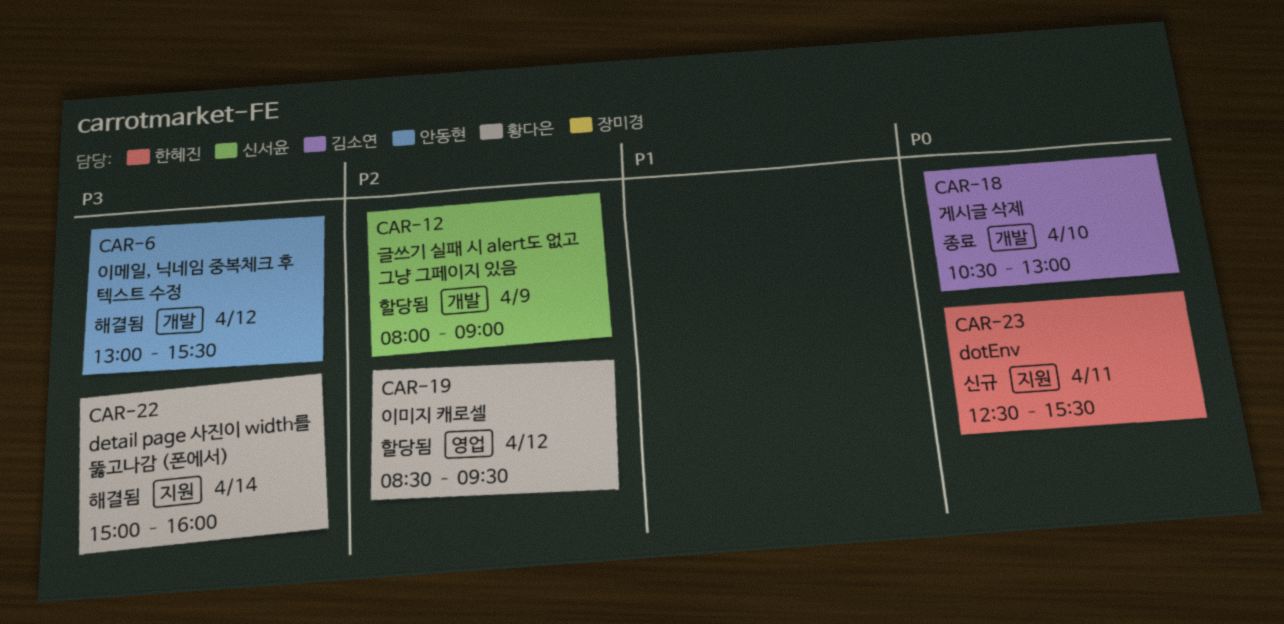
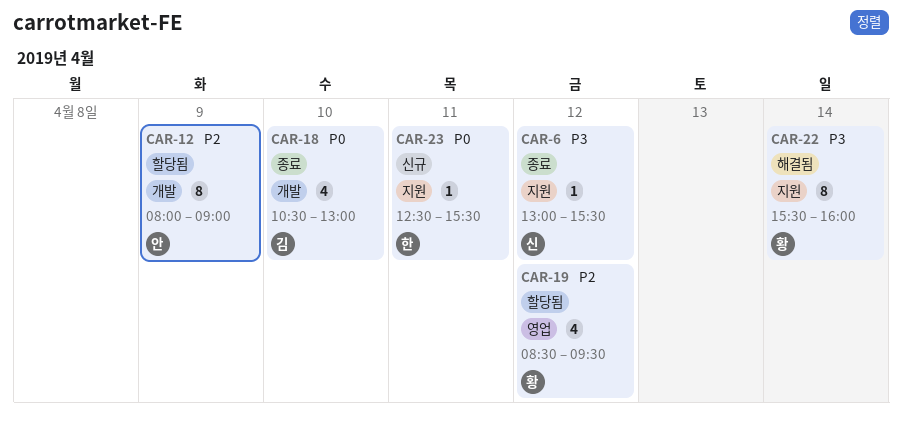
CAR-6, status: 해결됨 -> 종료
CAR-6, owner: 안동현 -> 신서윤
CAR-6, label: 개발 -> 지원
CAR-12, owner: 신서윤 -> 안동현
CAR-22, begins: 15:00 -> 15:30

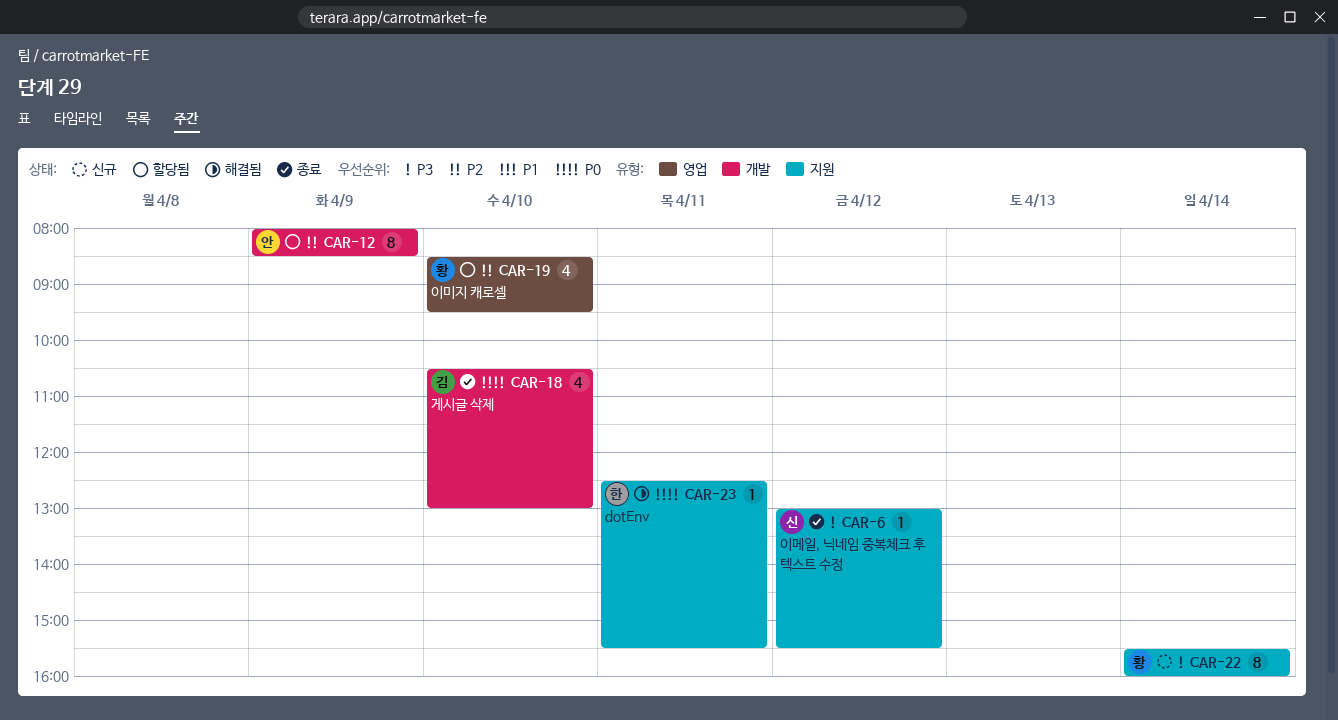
CAR-12, ends: 09:00 -> 08:30
CAR-19, day: Apr 12 -> Apr 10
CAR-22, status: 해결됨 -> 신규
CAR-23, status: 신규 -> 해결됨

